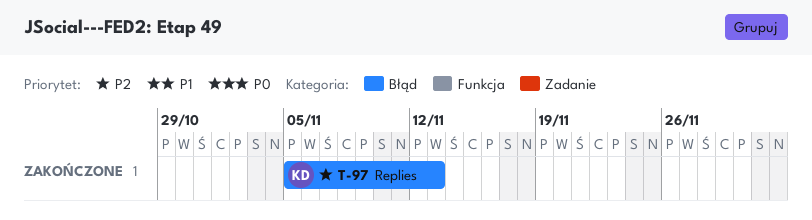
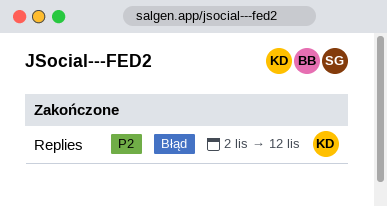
Replies, start: Nov 5 -> Nov 2
Replies, due: Nov 13 -> Nov 12

